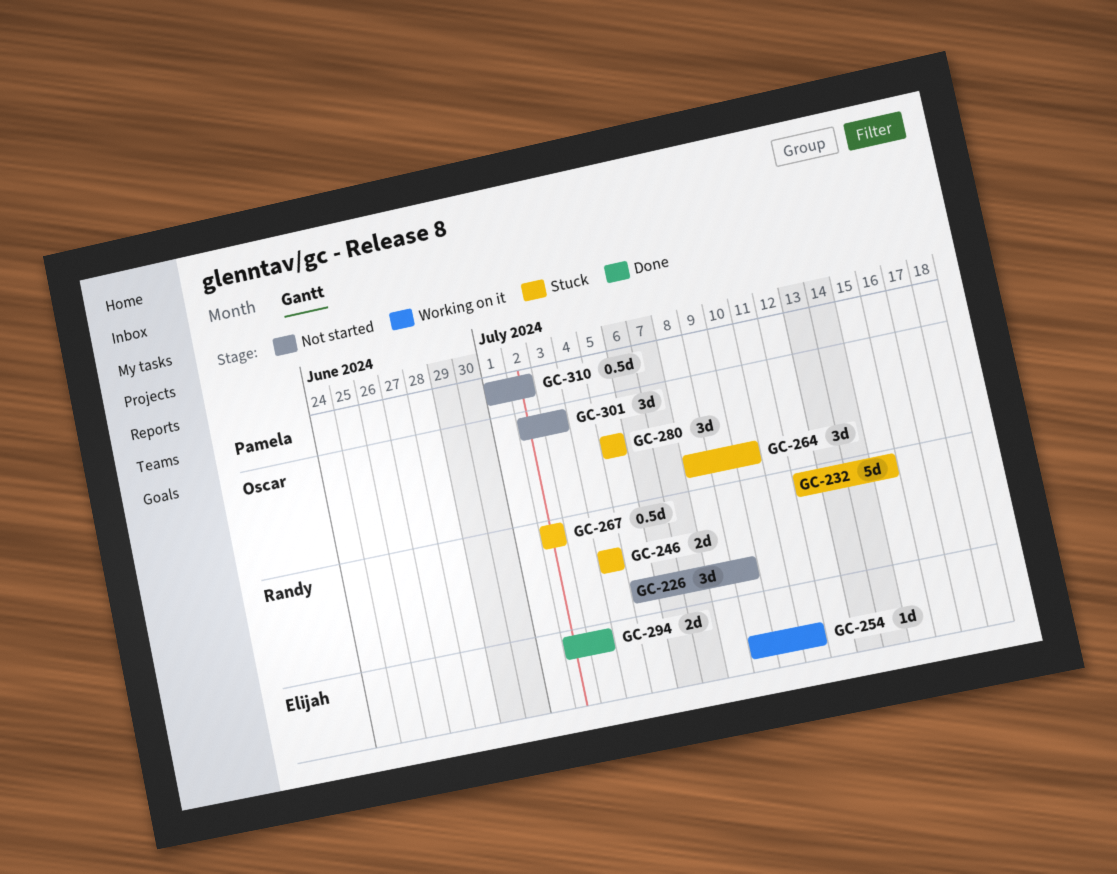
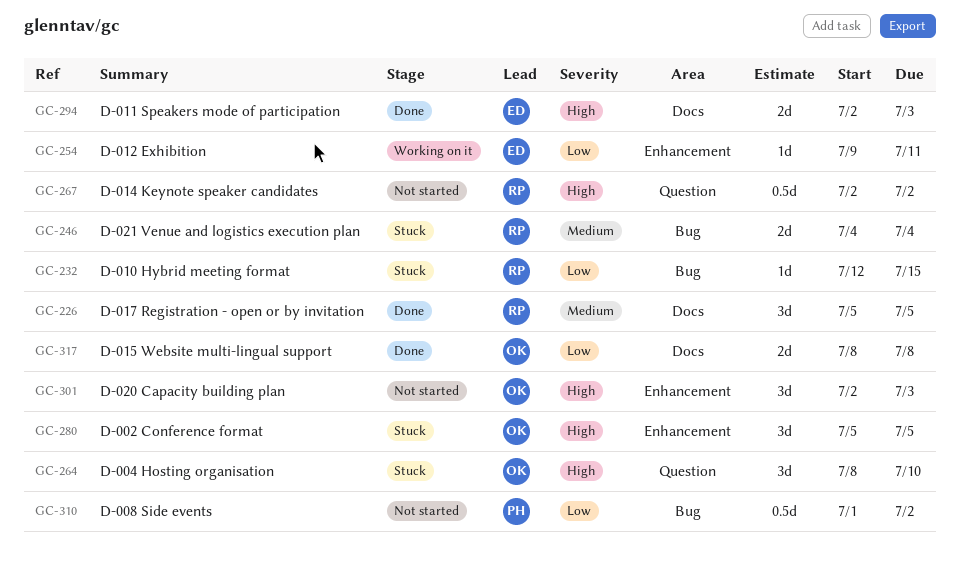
GC-226, status: Not started -> Done
GC-226, due: Jul 9 -> Jul 5
GC-232, estimate: 5d -> 1d
GC-267, status: Stuck -> Not started
GC-317: none -> present

